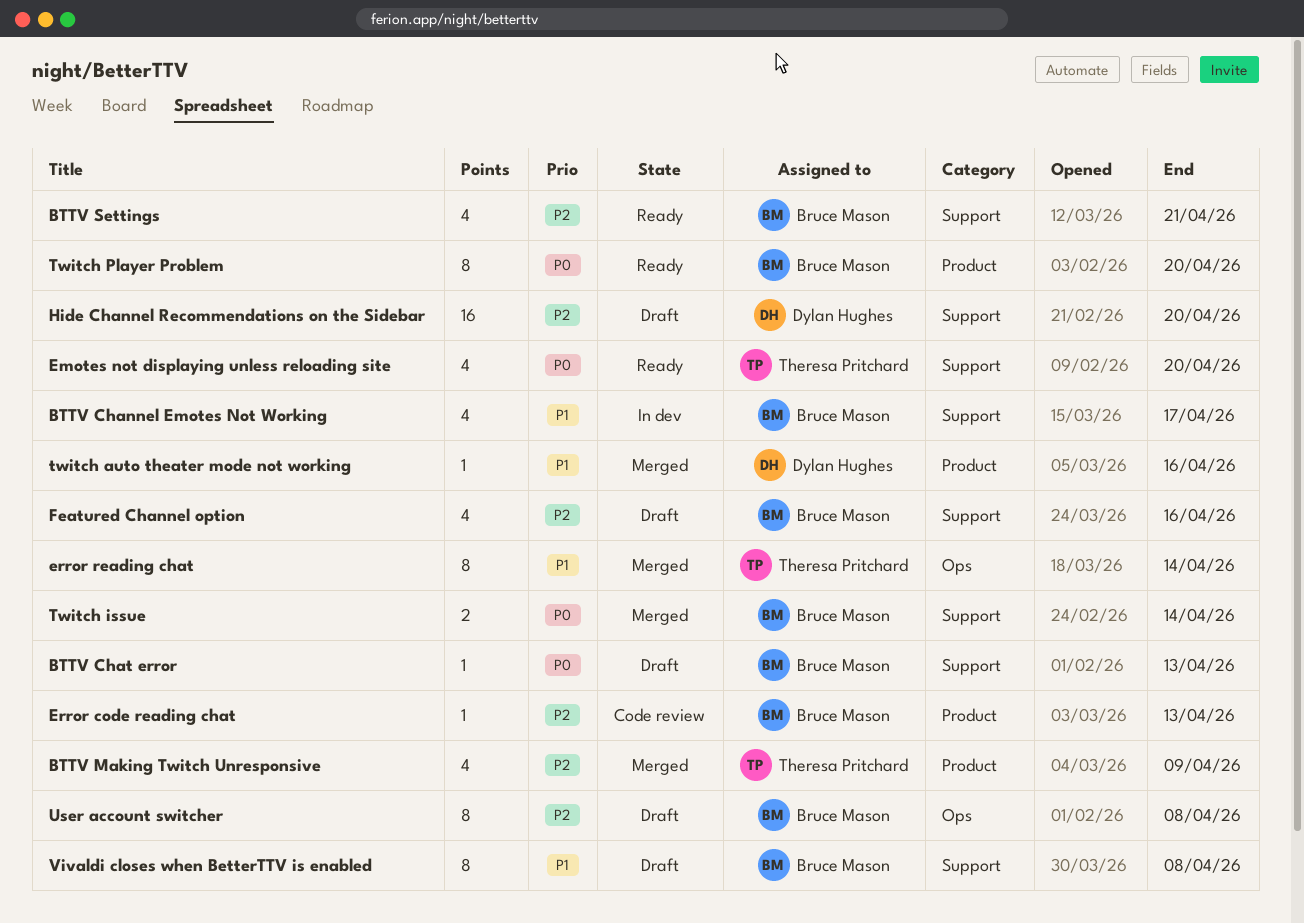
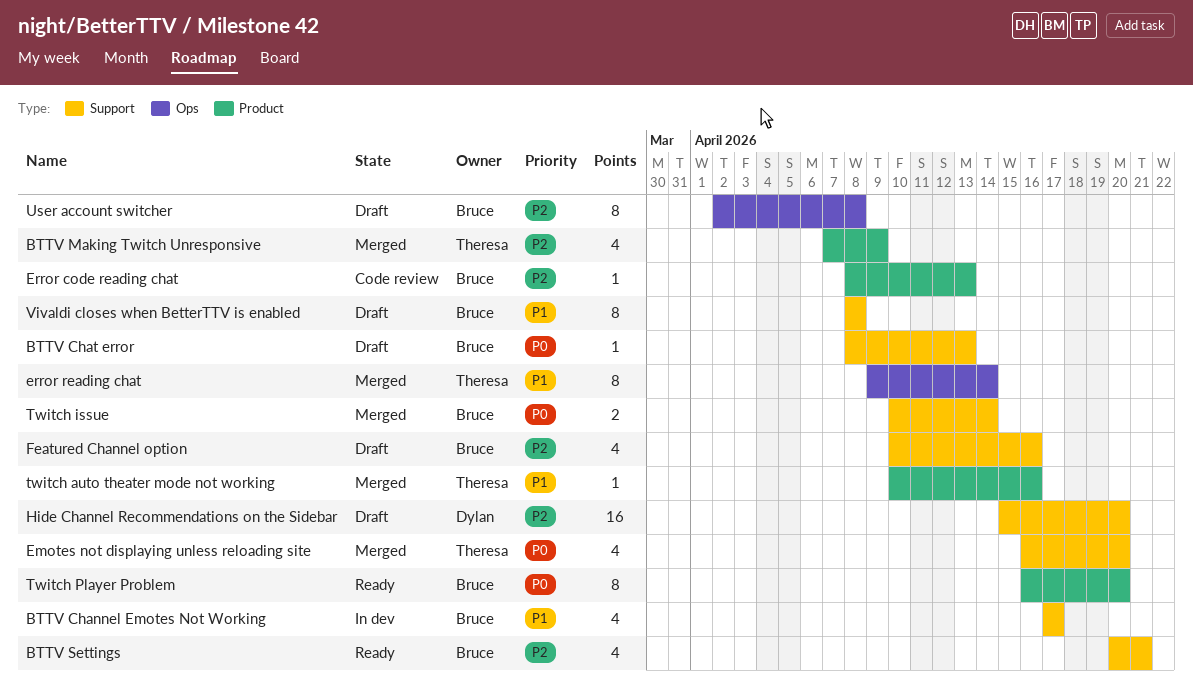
Emotes not displaying unless reloading site, status: Ready -> Merged
twitch auto theater mode not working, owner: Dylan Hughes -> Theresa Pritchard

